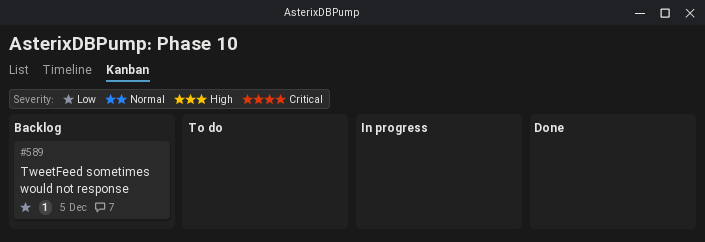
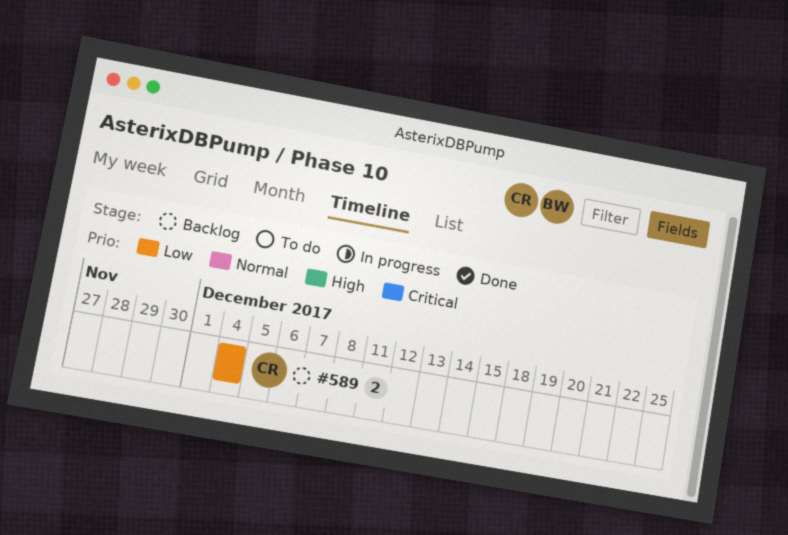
#589, estimate: 1 -> 2
#589, due: Dec 5 -> Dec 4

